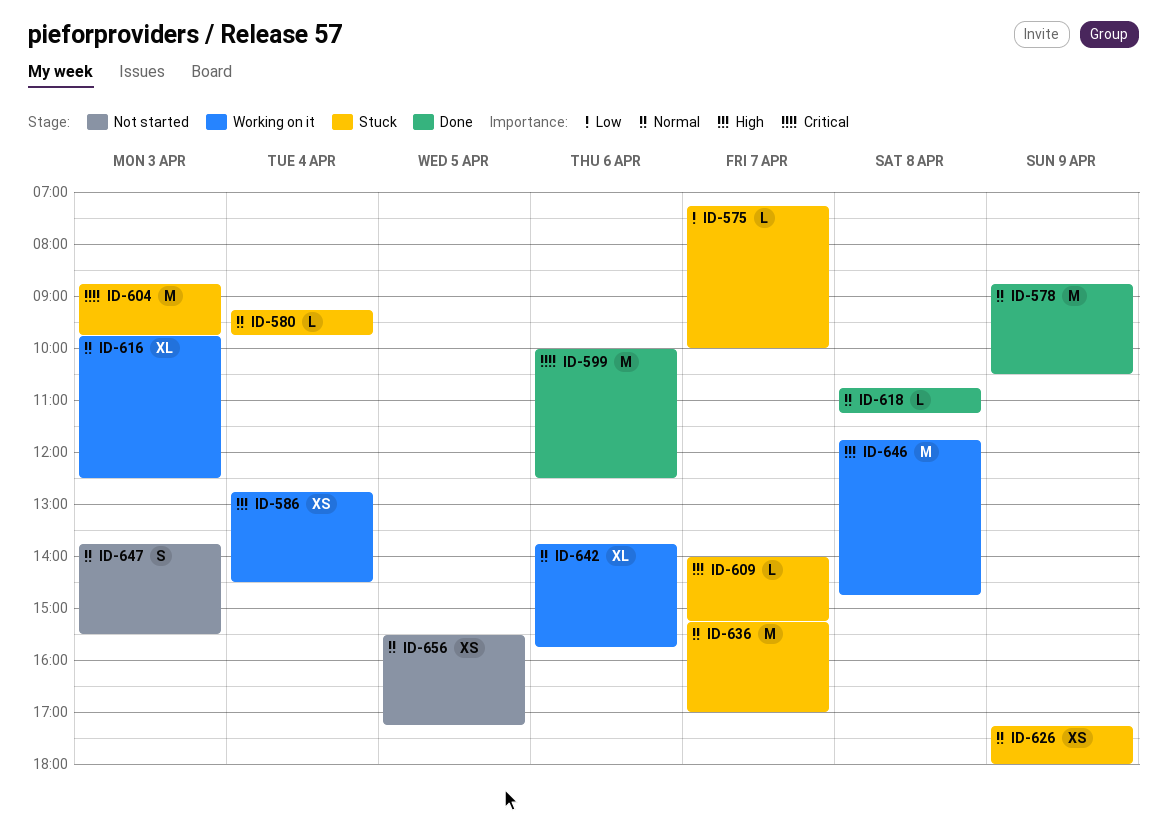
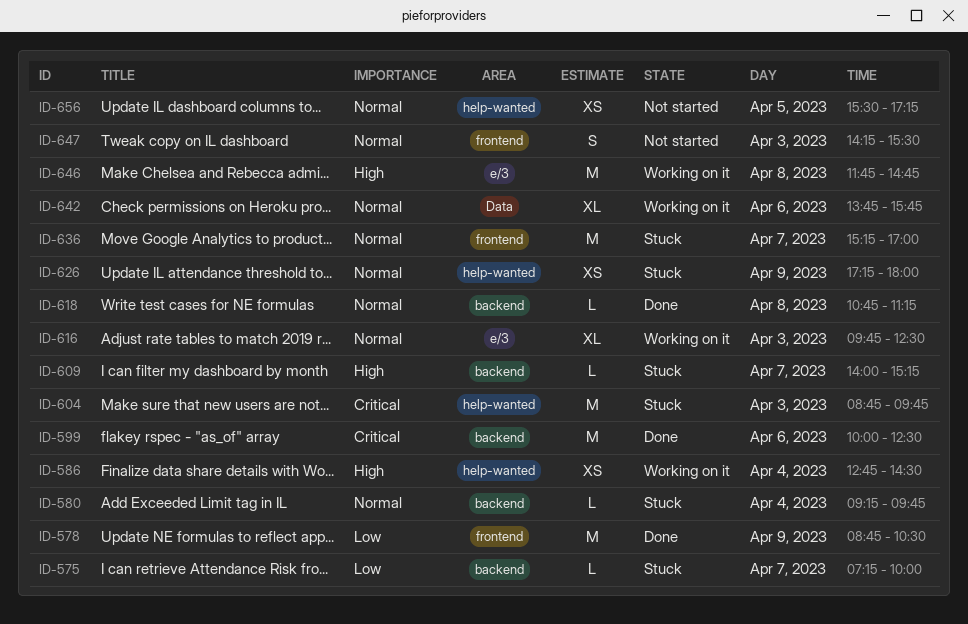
ID-578, priority: Normal -> Low
ID-647, begins: 13:45 -> 14:15

